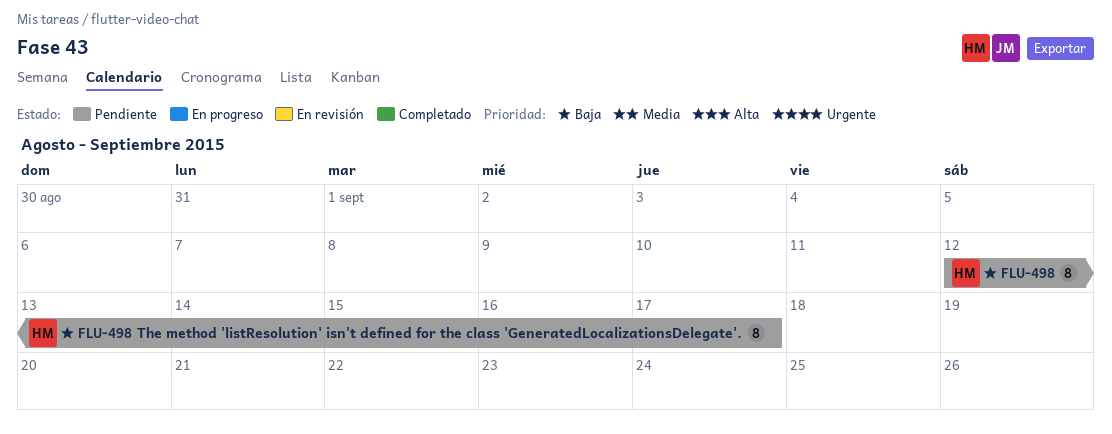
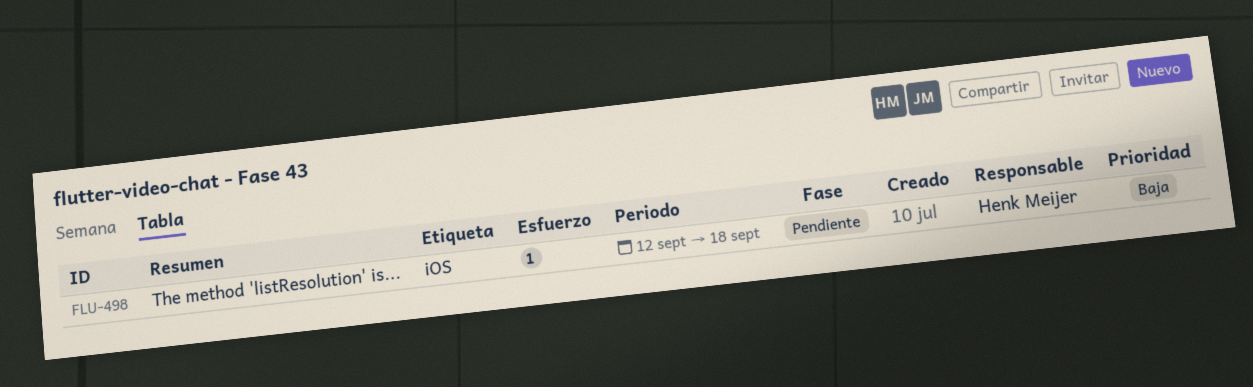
FLU-498, estimate: 8 -> 1
FLU-498, due: Sep 17 -> Sep 18

